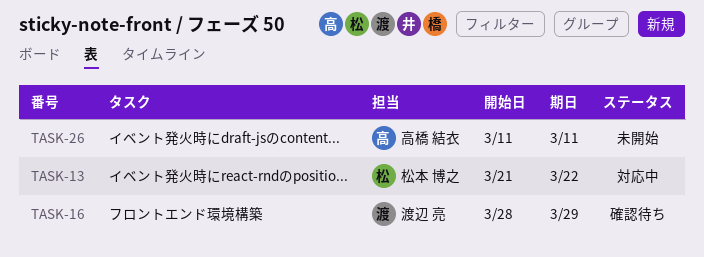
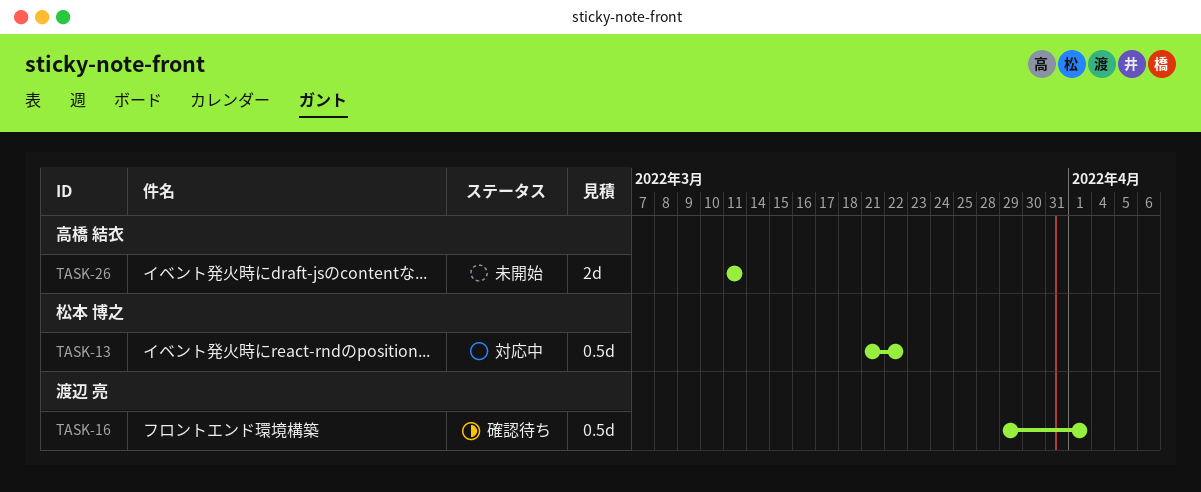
TASK-16, start: Mar 28 -> Mar 29
TASK-16, due: Mar 29 -> Apr 1

